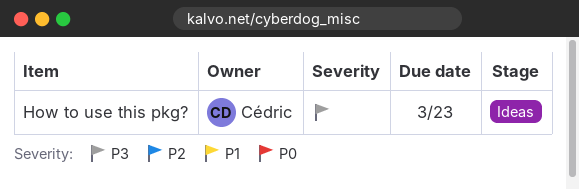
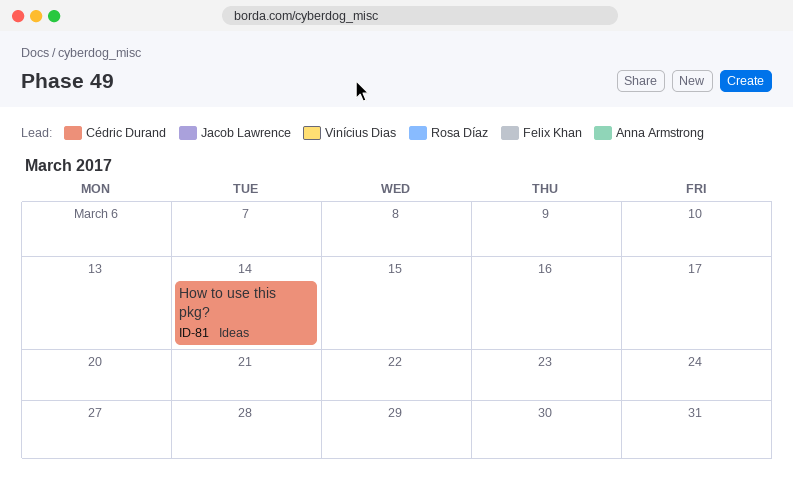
How to use this pkg?, due: Mar 23 -> Mar 14

